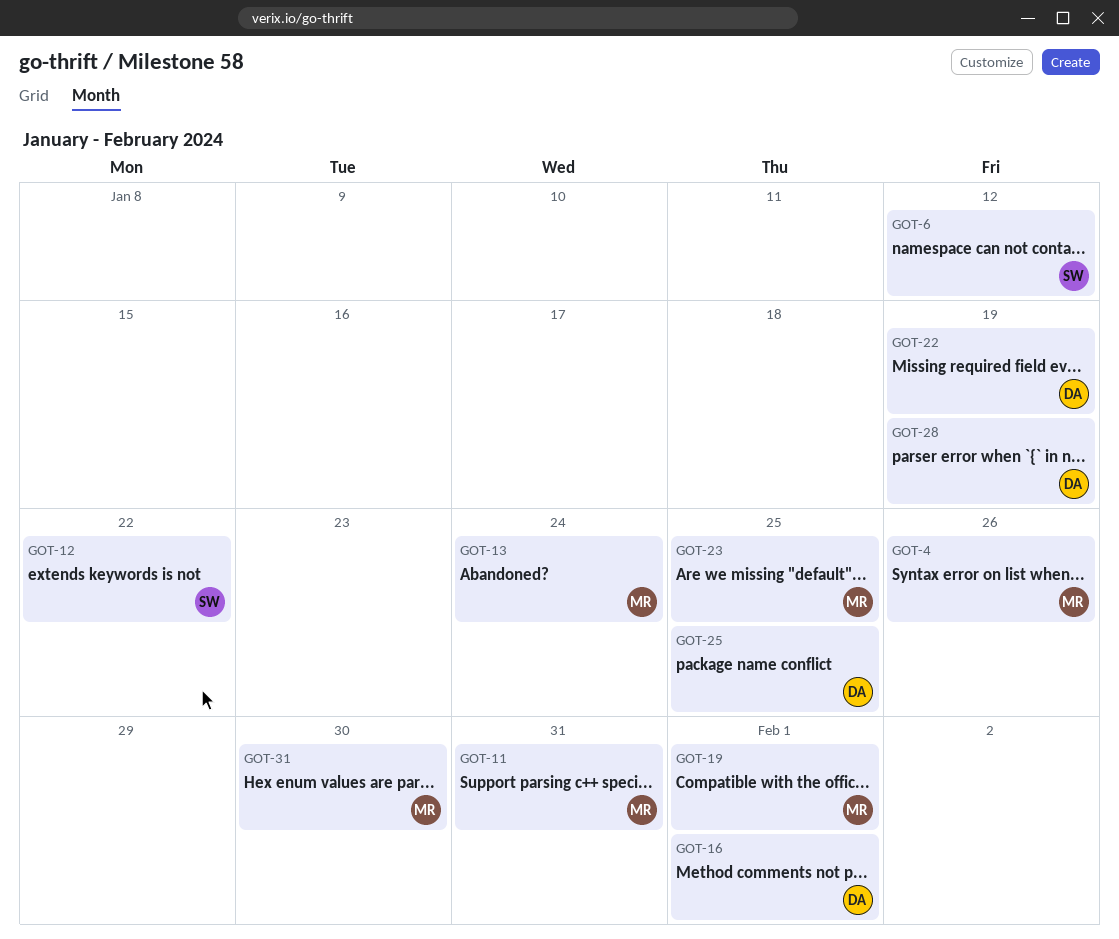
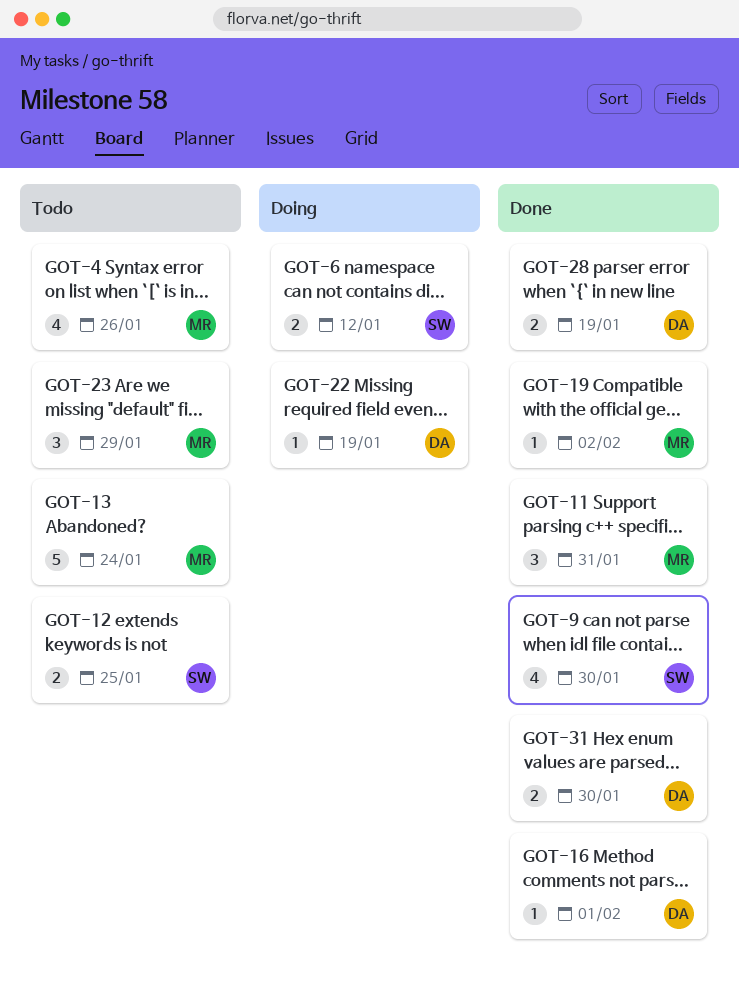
GOT-9: none -> present
GOT-12, due: Jan 22 -> Jan 25
GOT-19, due: Feb 1 -> Feb 2
GOT-23, due: Jan 25 -> Jan 29
GOT-25: present -> none
GOT-31, owner: MR -> DA

